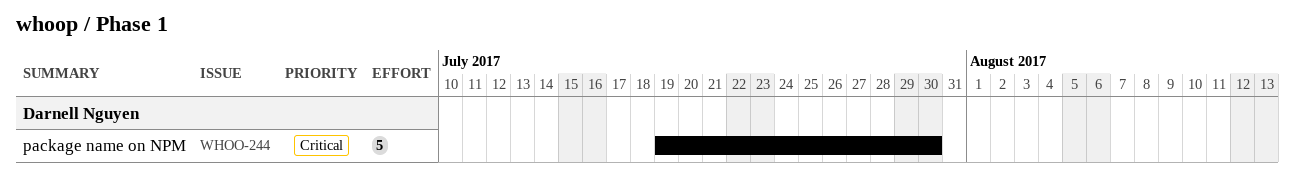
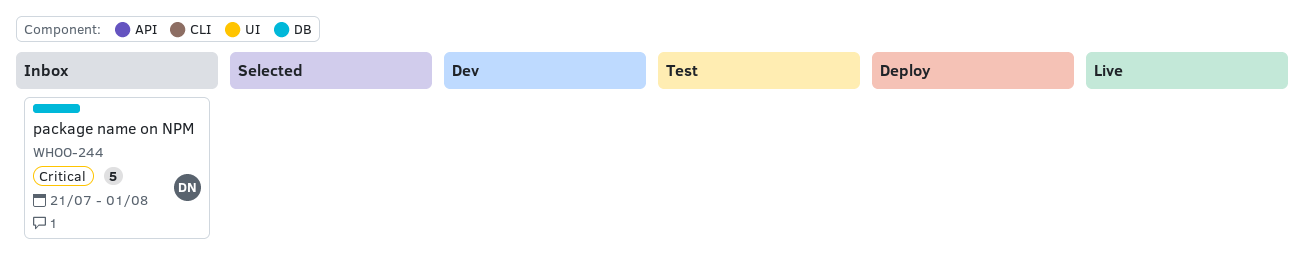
WHOO-244, start: Jul 19 -> Jul 21
WHOO-244, due: Jul 30 -> Aug 1

